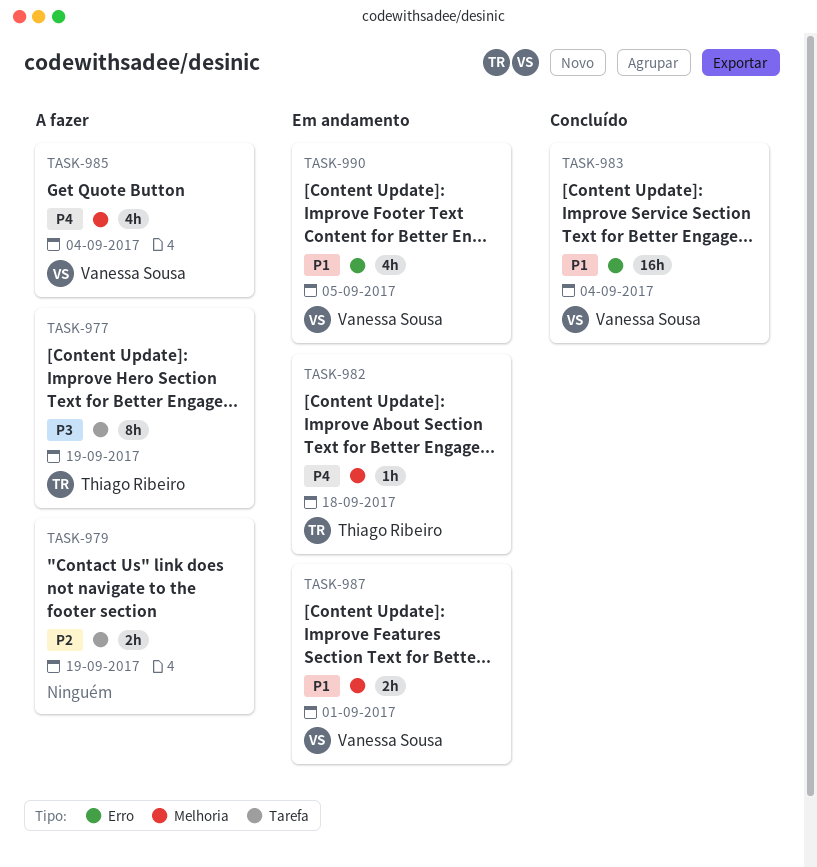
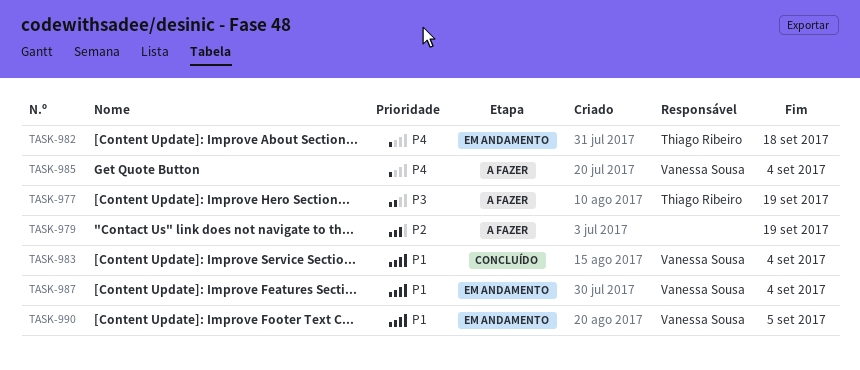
TASK-987, due: Sep 1 -> Sep 4

